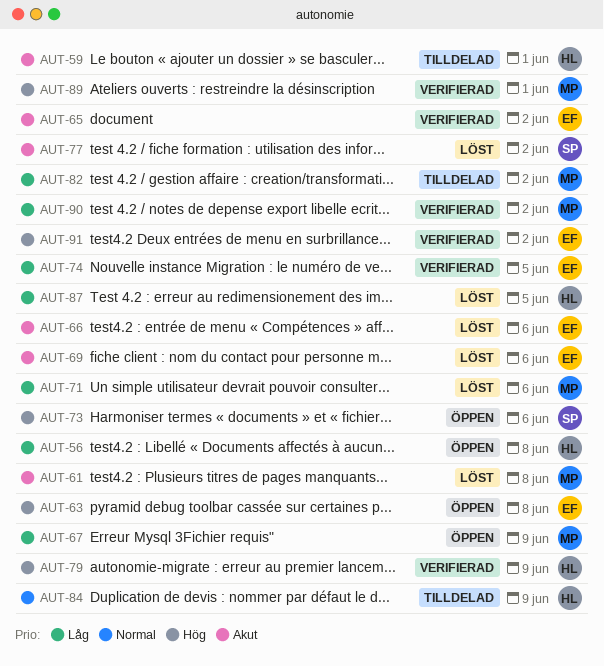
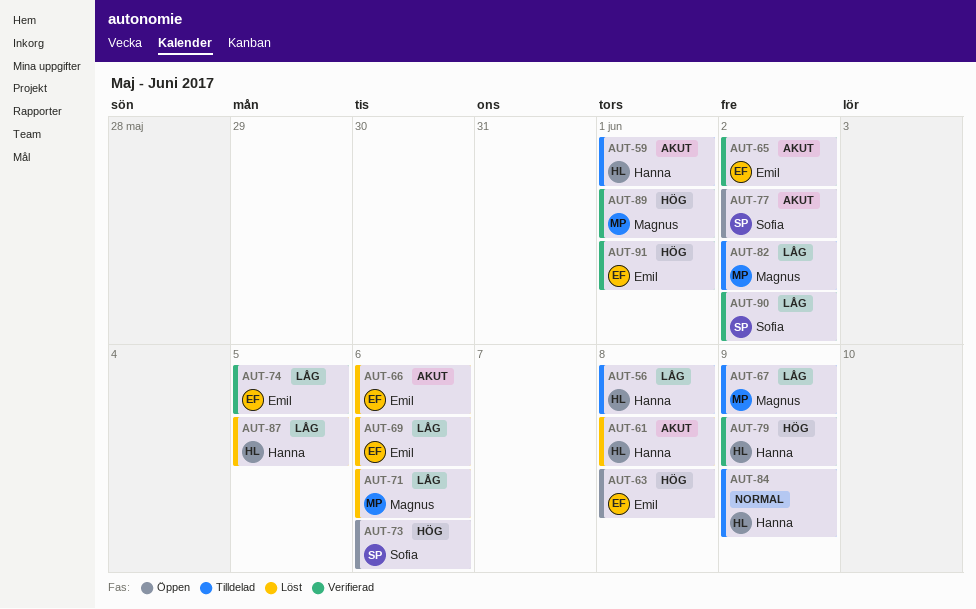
AUT-56, status: Öppen -> Tilldelad
AUT-61, owner: Magnus -> Hanna
AUT-67, status: Öppen -> Tilldelad
AUT-69, priority: Akut -> Låg
AUT-77, status: Löst -> Öppen
AUT-90, owner: Magnus -> Sofia
AUT-91, due: Jun 2 -> Jun 1

